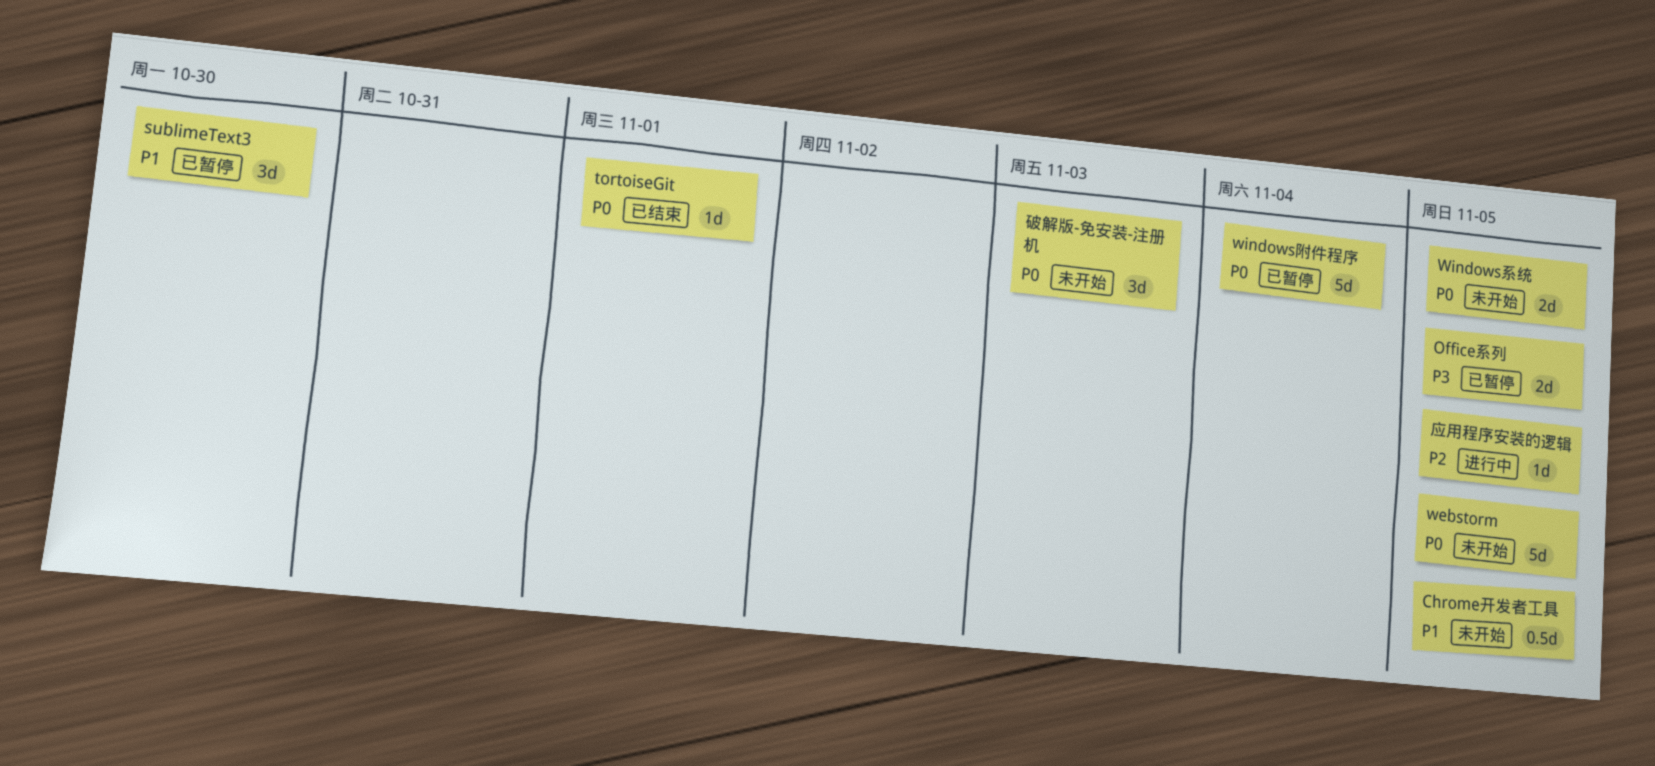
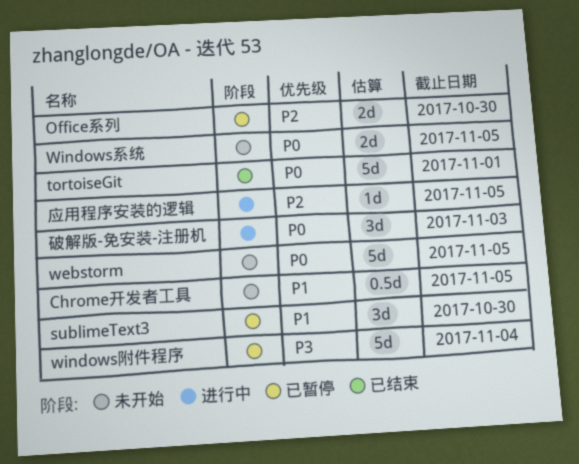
Office系列, priority: P3 -> P2
Office系列, due: Nov 5 -> Oct 30
tortoiseGit, estimate: 1d -> 5d
windows附件程序, priority: P0 -> P3
破解版-免安装-注册机, status: 未开始 -> 进行中

